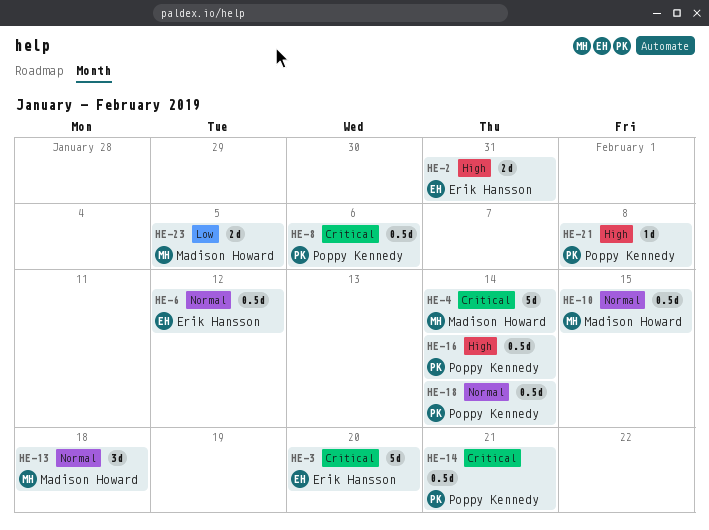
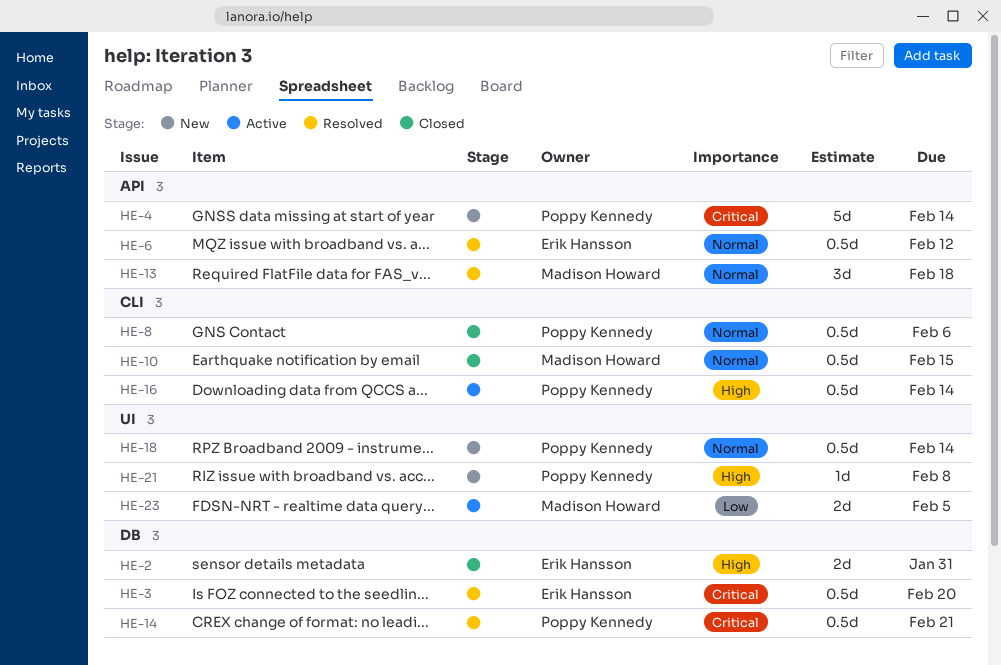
HE-3, estimate: 5d -> 0.5d
HE-4, owner: Madison Howard -> Poppy Kennedy
HE-8, priority: Critical -> Normal

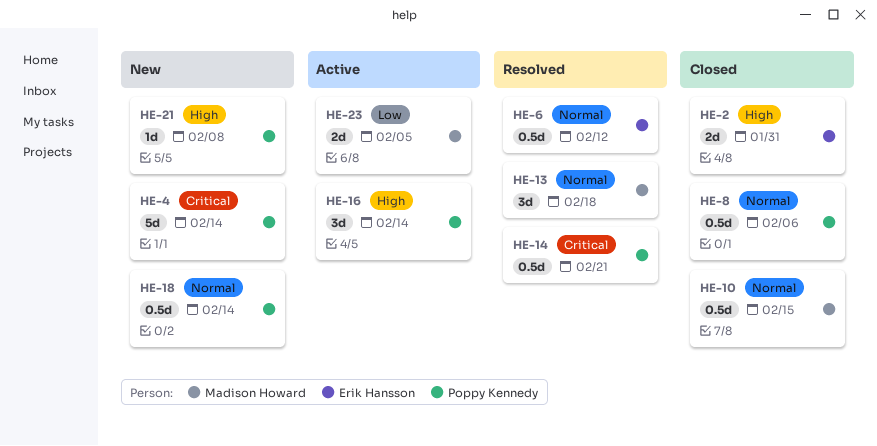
HE-3: present -> none
HE-16, estimate: 0.5d -> 3d

